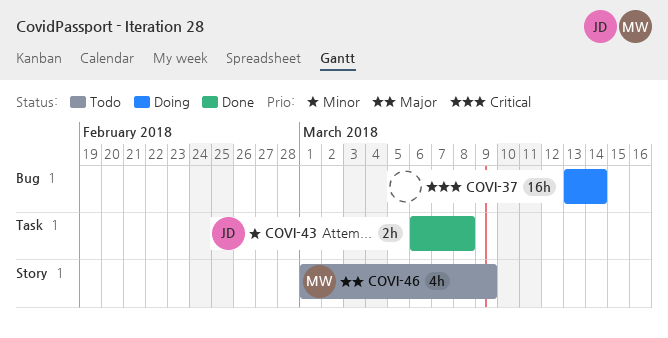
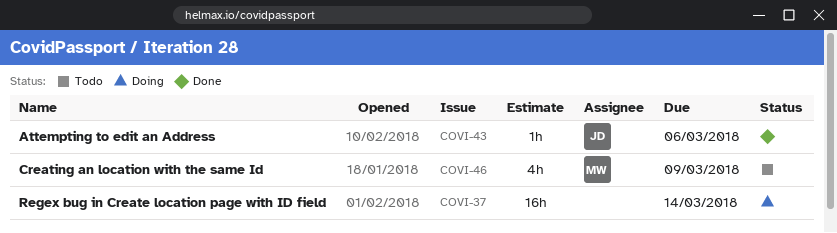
COVI-43, estimate: 2h -> 1h
COVI-43, due: Mar 8 -> Mar 6

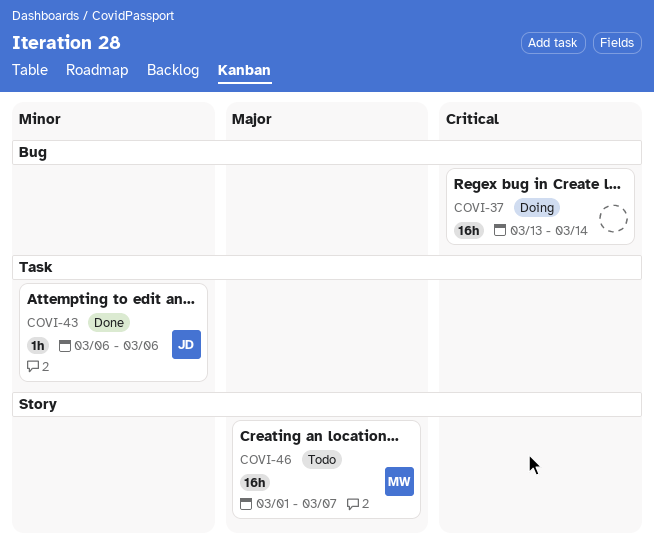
COVI-46, estimate: 4h -> 16h
COVI-46, due: Mar 9 -> Mar 7

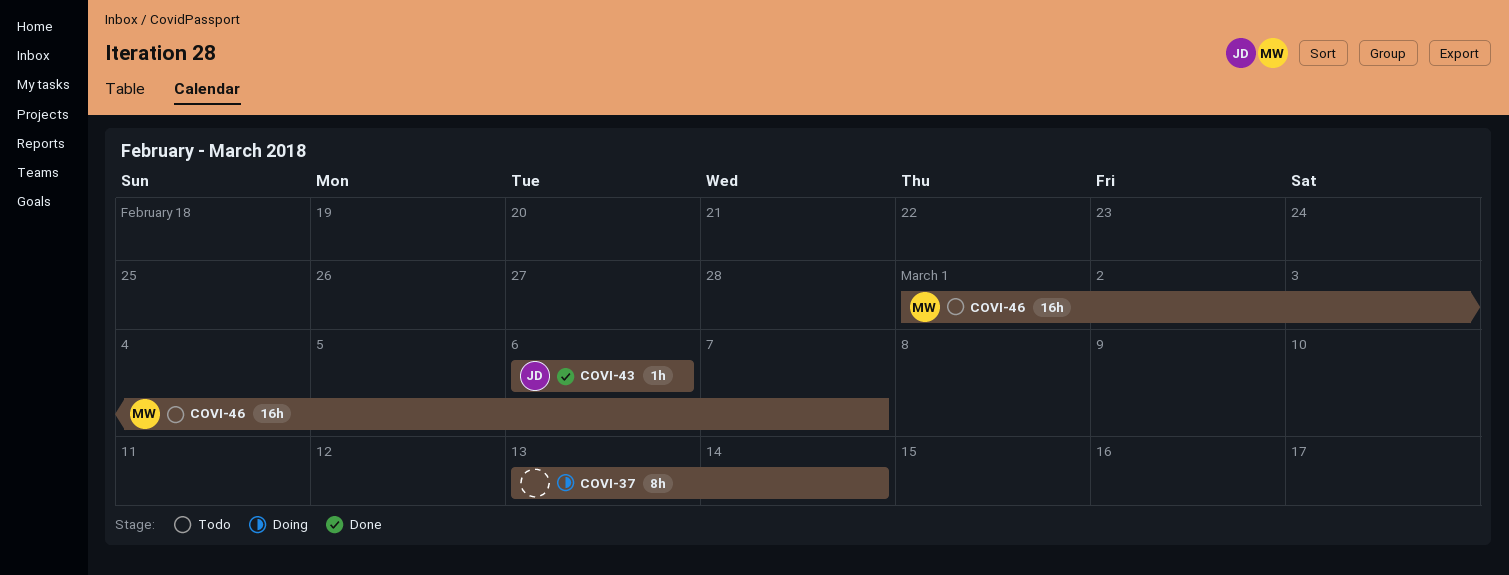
COVI-37, estimate: 16h -> 8h

